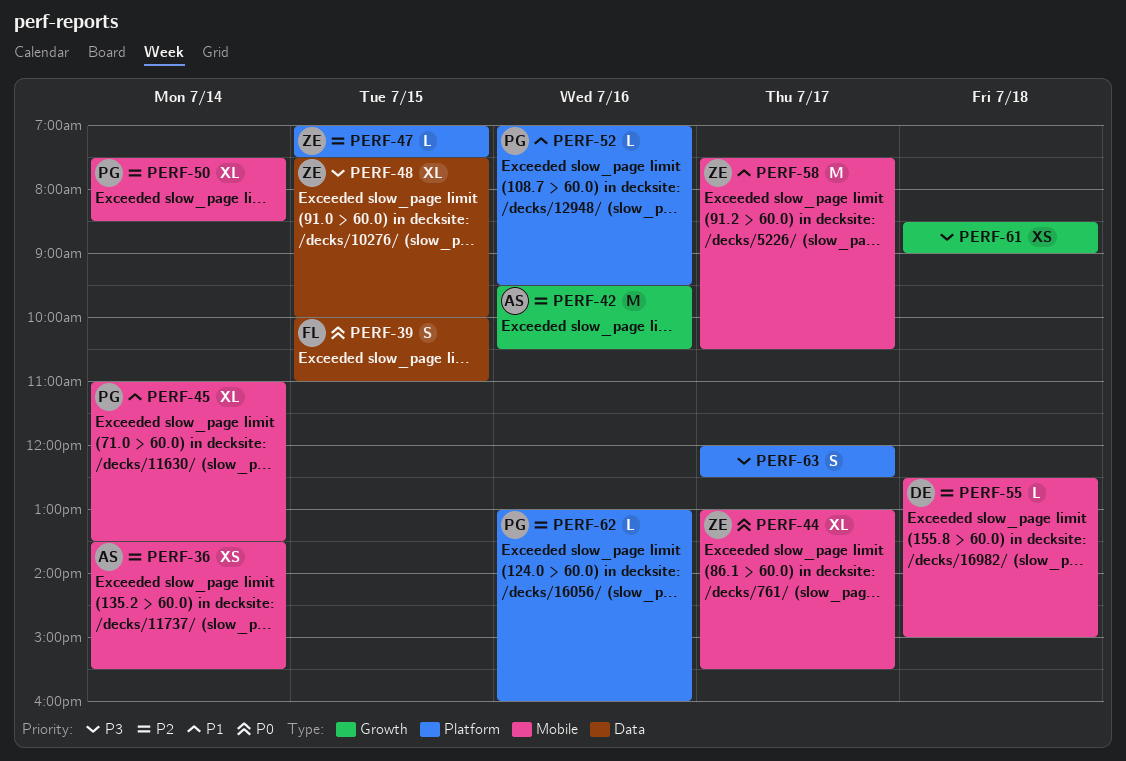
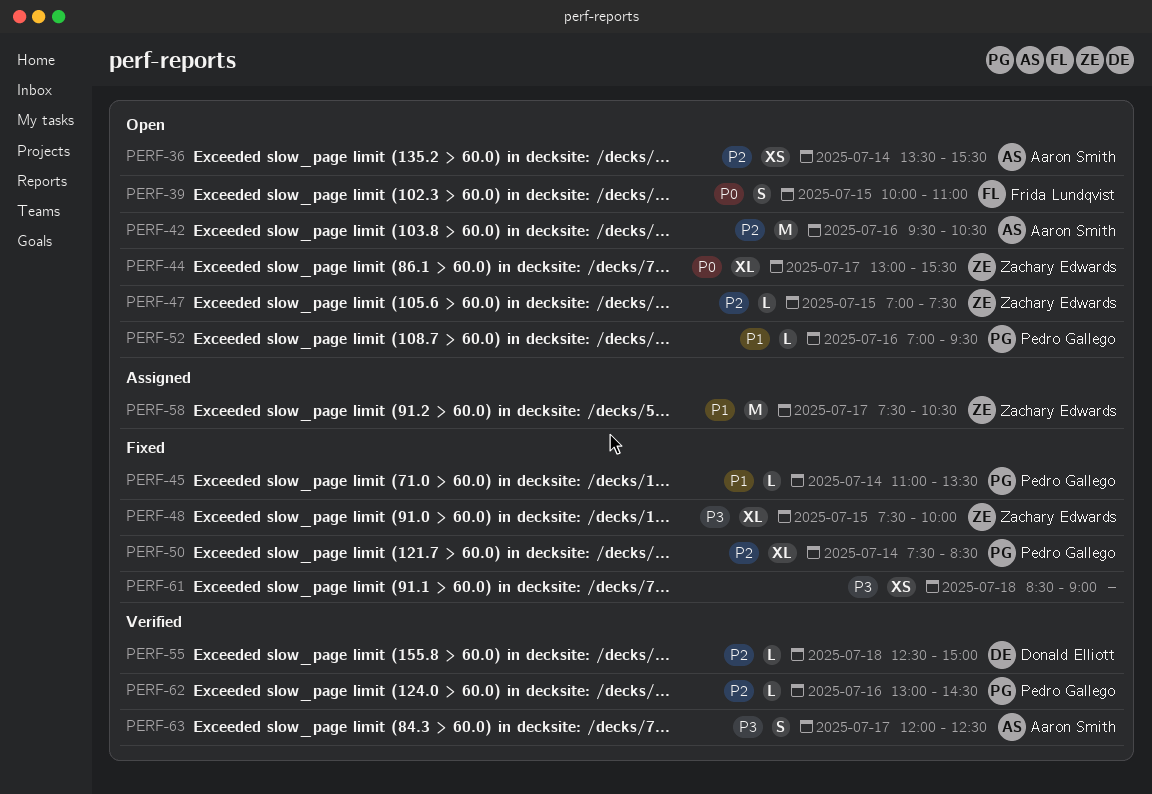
PERF-45, estimate: XL -> L
PERF-62, ends: 16:00 -> 14:30
PERF-63, owner: none -> Aaron Smith

